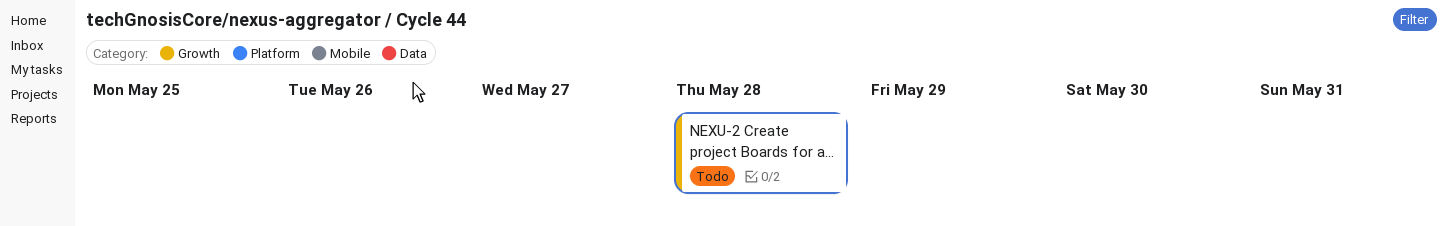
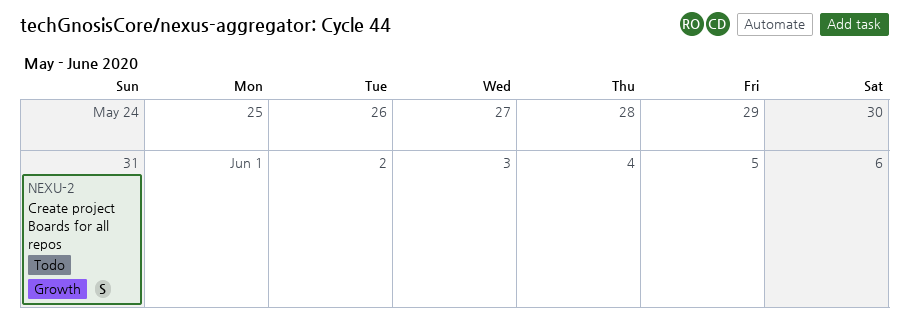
NEXU-2, due: May 28 -> May 31

